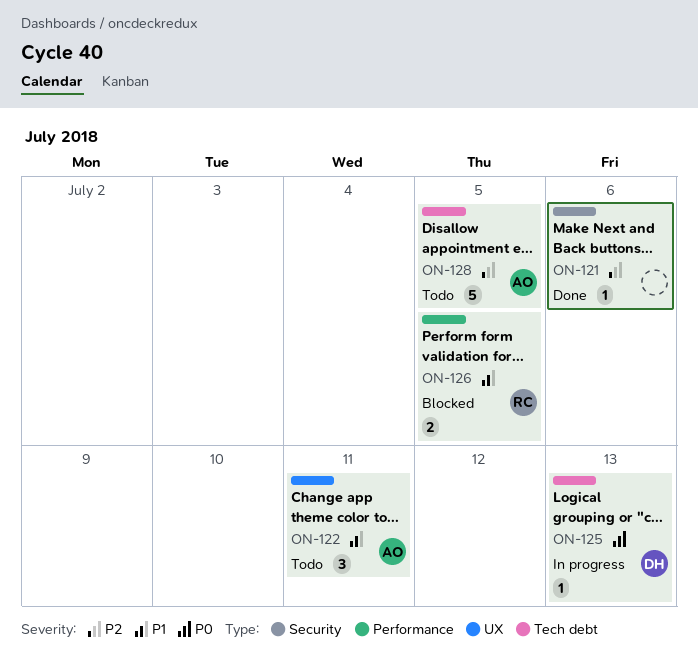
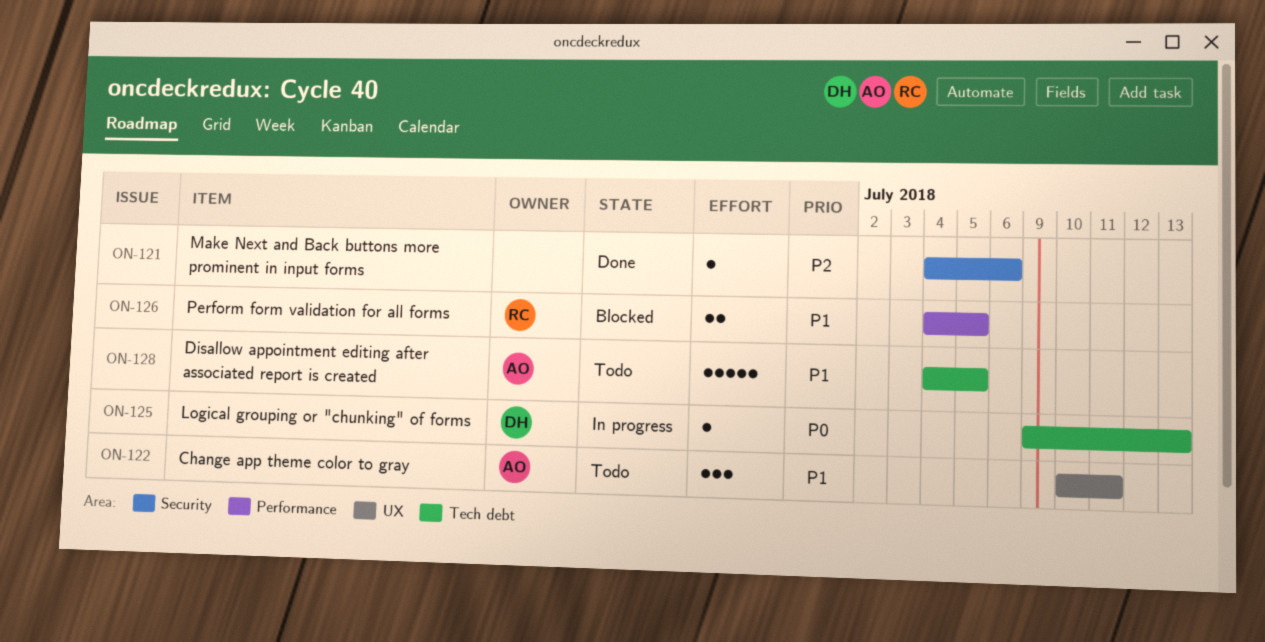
ON-128, priority: P2 -> P1

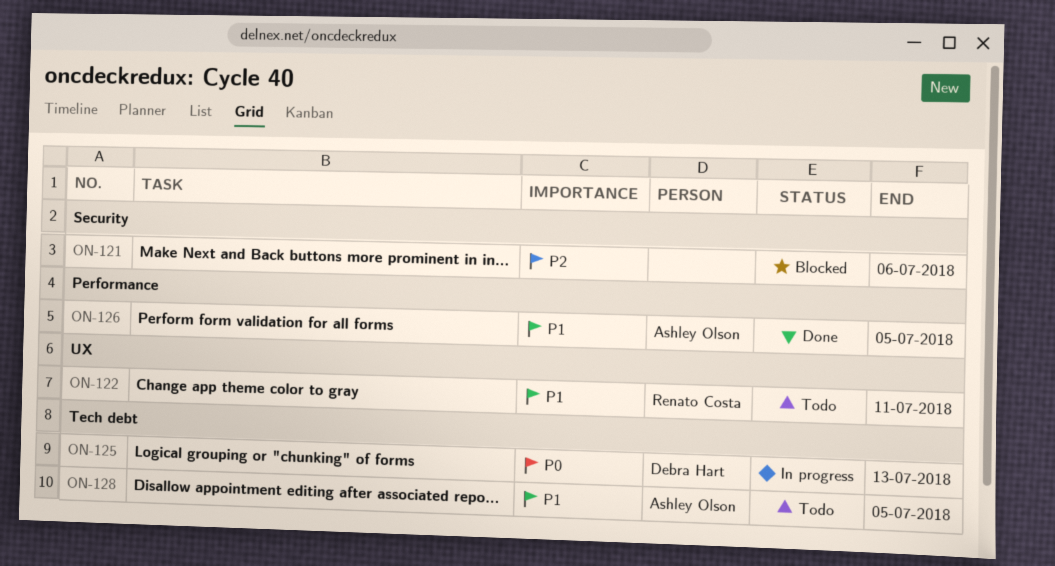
ON-121, status: Done -> Blocked
ON-122, owner: Ashley Olson -> Renato Costa
ON-126, status: Blocked -> Done
ON-126, owner: Renato Costa -> Ashley Olson

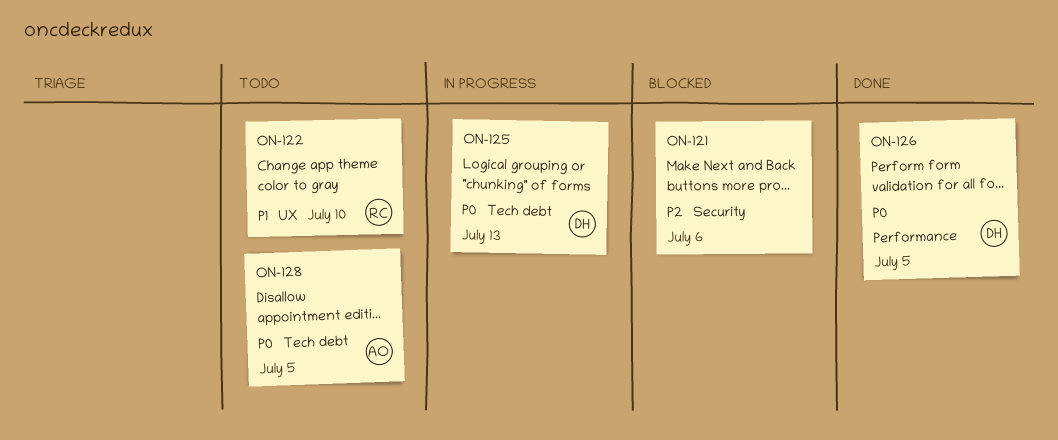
ON-122, due: Jul 11 -> Jul 10
ON-126, owner: Ashley Olson -> Debra Hart
ON-126, priority: P1 -> P0
ON-128, priority: P1 -> P0

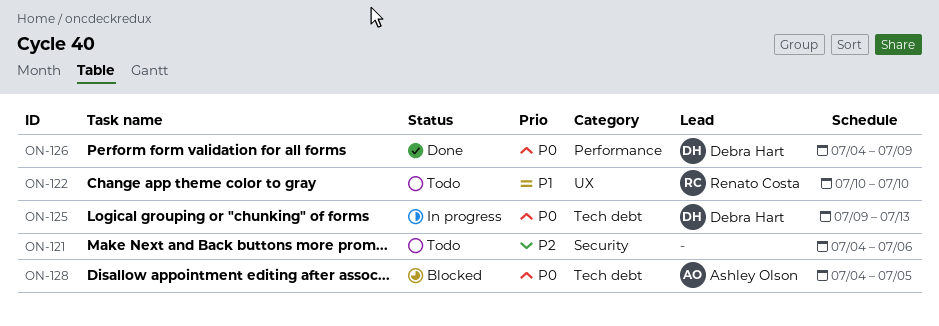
ON-121, status: Blocked -> Todo
ON-126, due: Jul 5 -> Jul 9
ON-128, status: Todo -> Blocked

